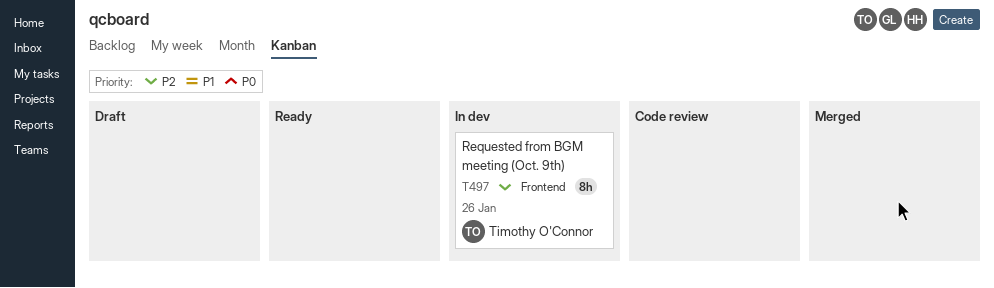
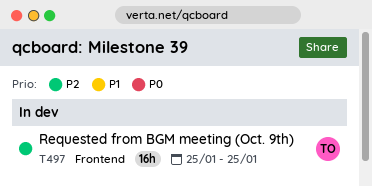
T497, estimate: 8h -> 16h
T497, due: Jan 26 -> Jan 25

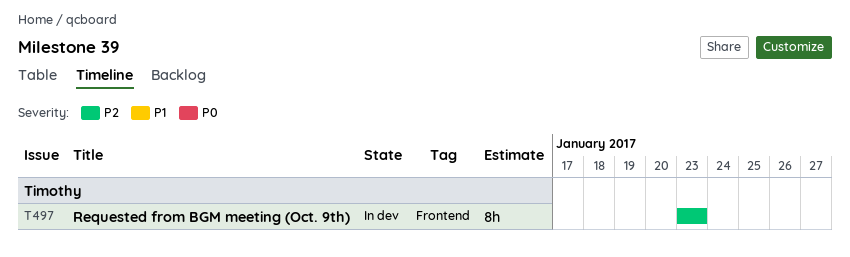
T497, estimate: 16h -> 8h
T497, start: Jan 25 -> Jan 23
T497, due: Jan 25 -> Jan 23

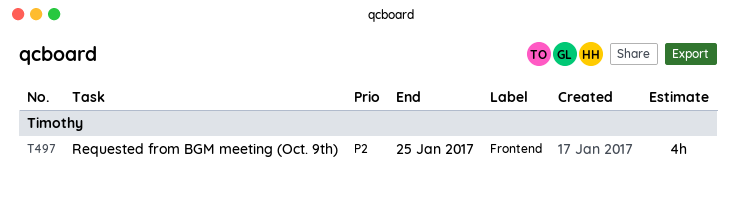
T497, estimate: 8h -> 4h
T497, due: Jan 23 -> Jan 25

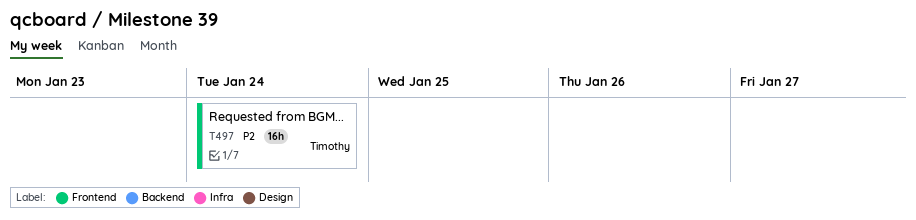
T497, estimate: 4h -> 16h
T497, due: Jan 25 -> Jan 24

